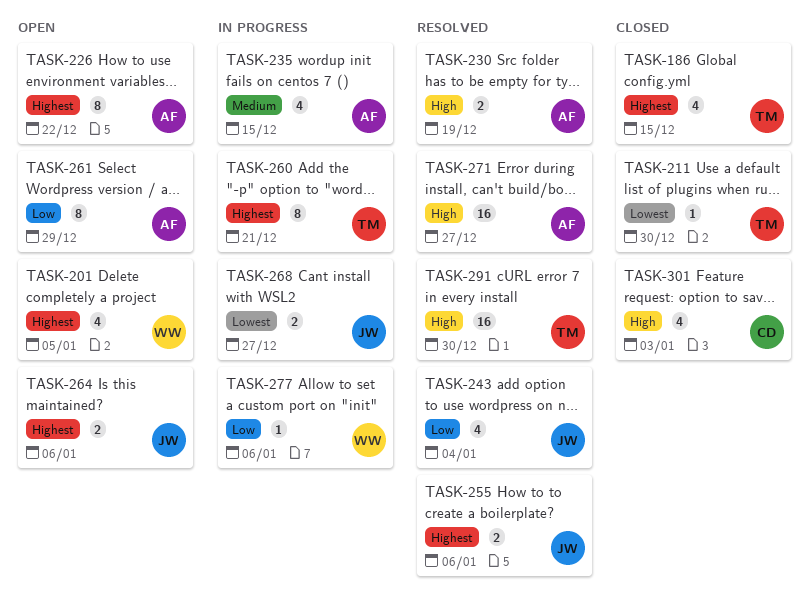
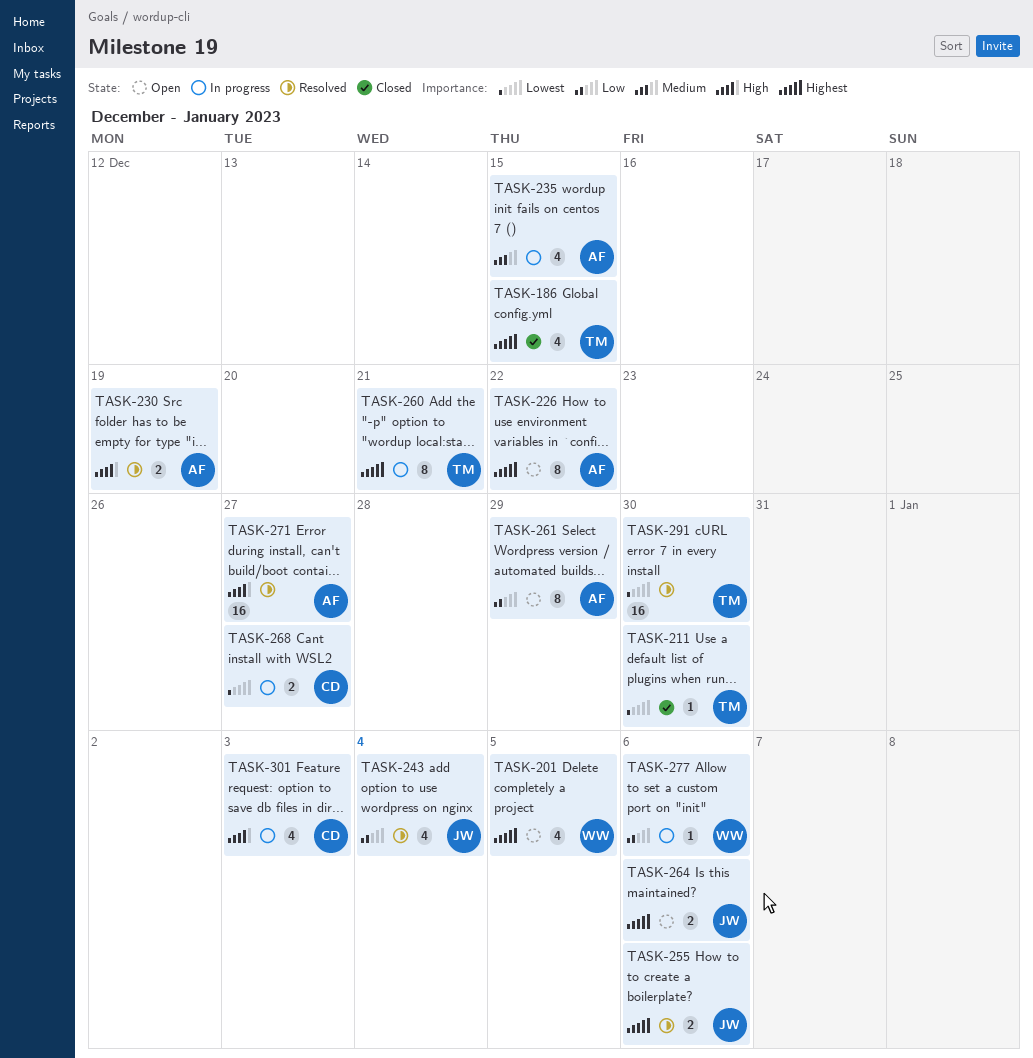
TASK-268, owner: JW -> CD
TASK-291, priority: High -> Lowest
TASK-301, status: Closed -> In progress

